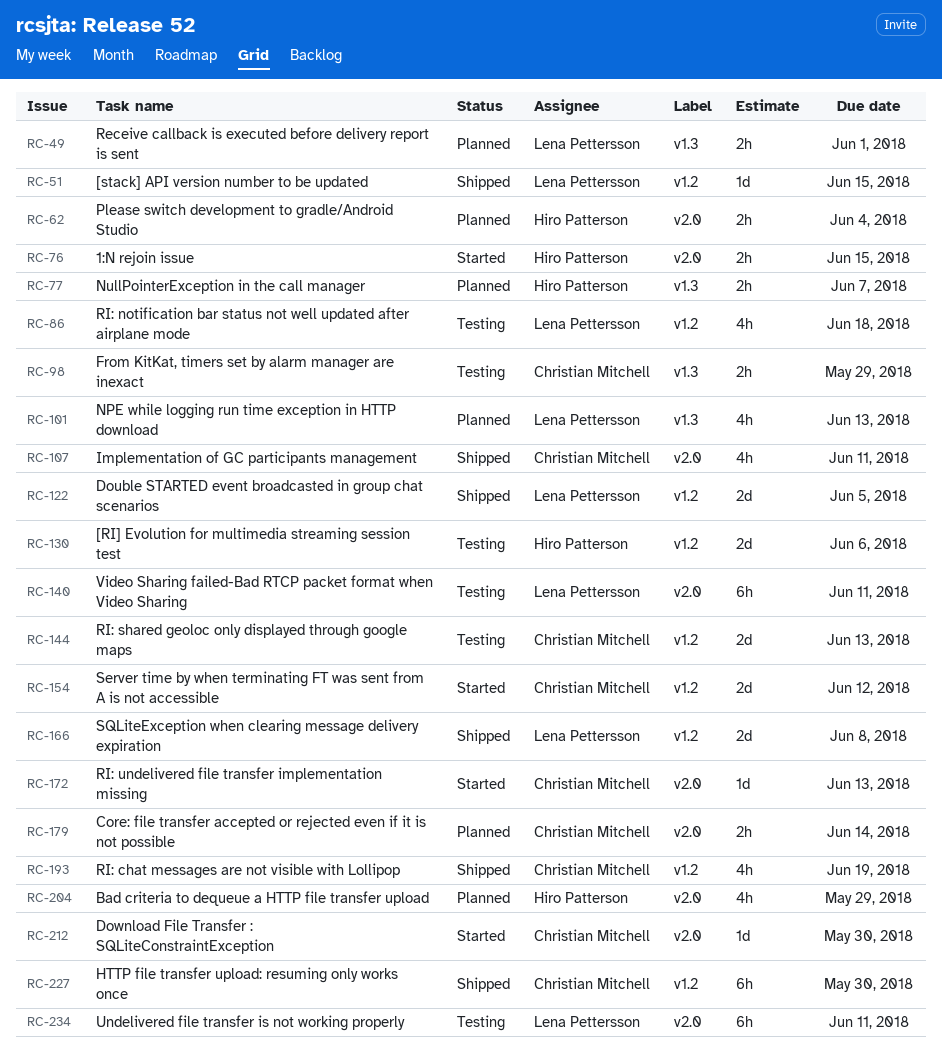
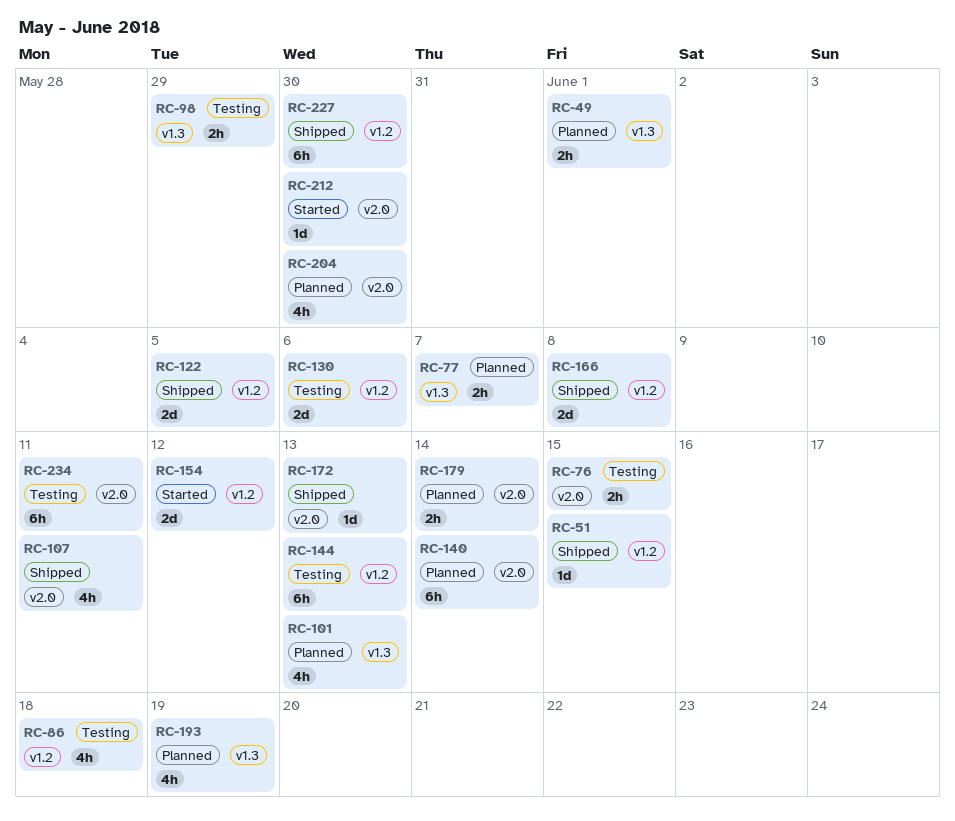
RC-62: present -> none
RC-76, status: Started -> Testing
RC-140, status: Testing -> Planned
RC-140, due: Jun 11 -> Jun 14
RC-144, estimate: 2d -> 6h
RC-172, status: Started -> Shipped
RC-193, status: Shipped -> Planned
RC-193, label: v1.2 -> v1.3
RC-204, due: May 29 -> May 30

